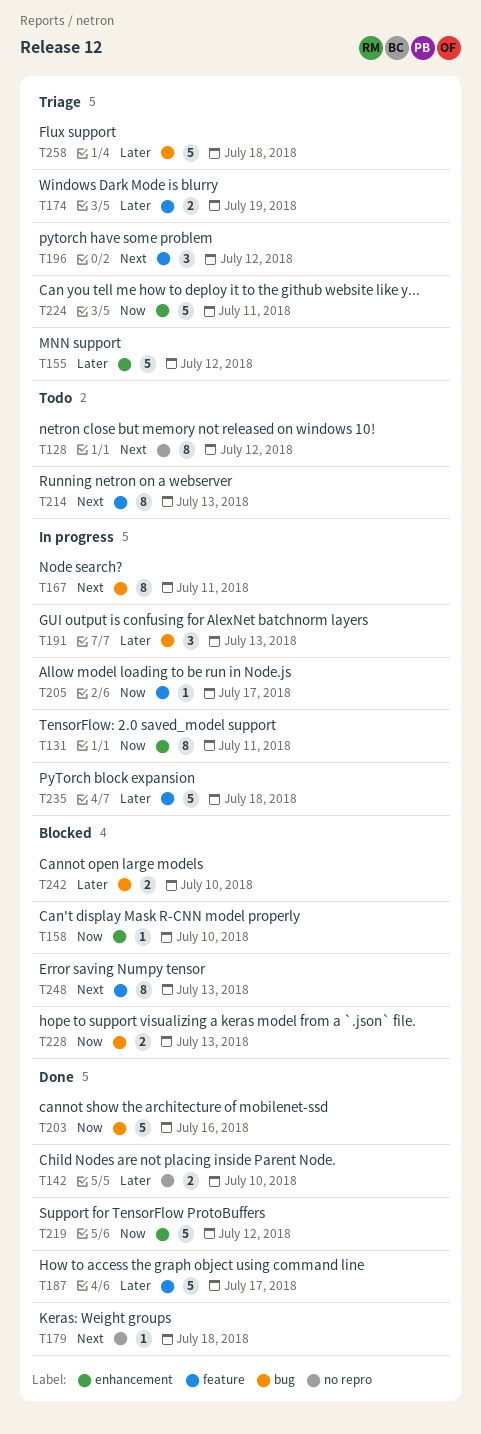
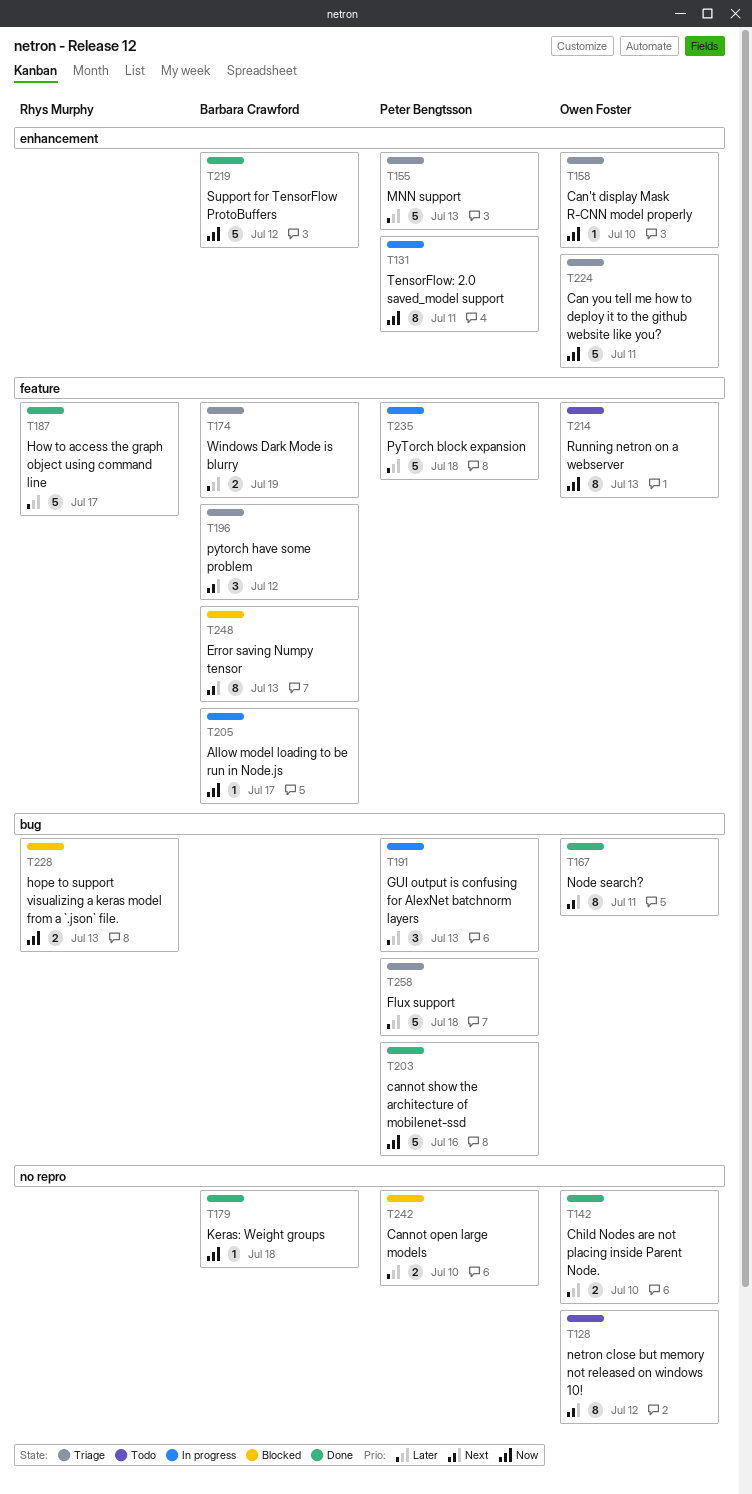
T155, due: Jul 12 -> Jul 13
T158, status: Blocked -> Triage
T167, status: In progress -> Done
T179, priority: Next -> Now
T214, priority: Next -> Now
T242, label: bug -> no repro

